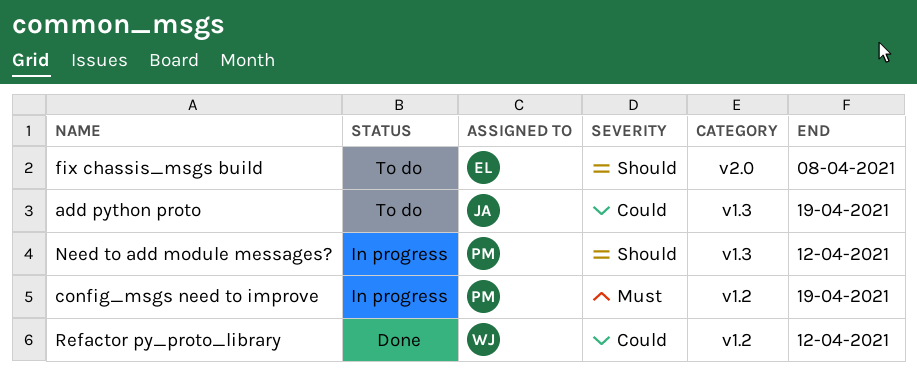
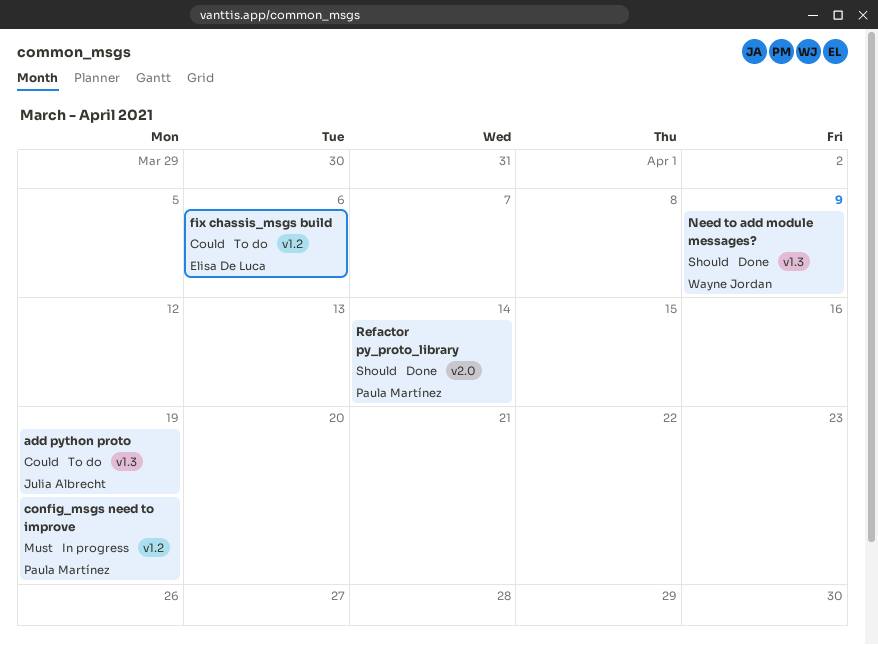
fix chassis_msgs build, priority: Should -> Could
fix chassis_msgs build, label: v2.0 -> v1.2
fix chassis_msgs build, due: Apr 8 -> Apr 6
Need to add module messages?, status: In progress -> Done
Need to add module messages?, owner: Paula Martínez -> Wayne Jordan
Need to add module messages?, due: Apr 12 -> Apr 9
Refactor py_proto_library, owner: Wayne Jordan -> Paula Martínez
Refactor py_proto_library, priority: Could -> Should
Refactor py_proto_library, label: v1.2 -> v2.0
Refactor py_proto_library, due: Apr 12 -> Apr 14

